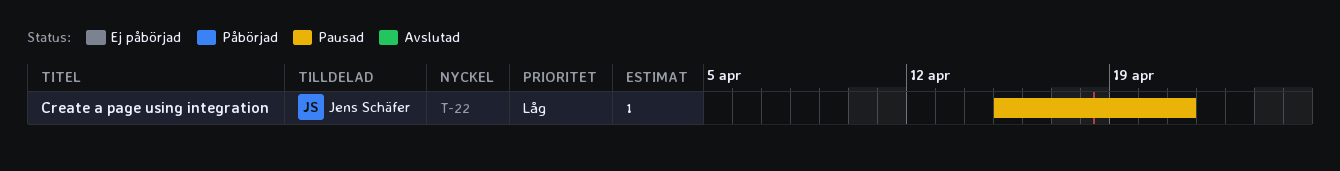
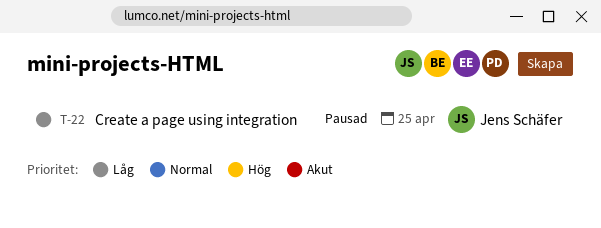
T-22, due: Apr 21 -> Apr 25

